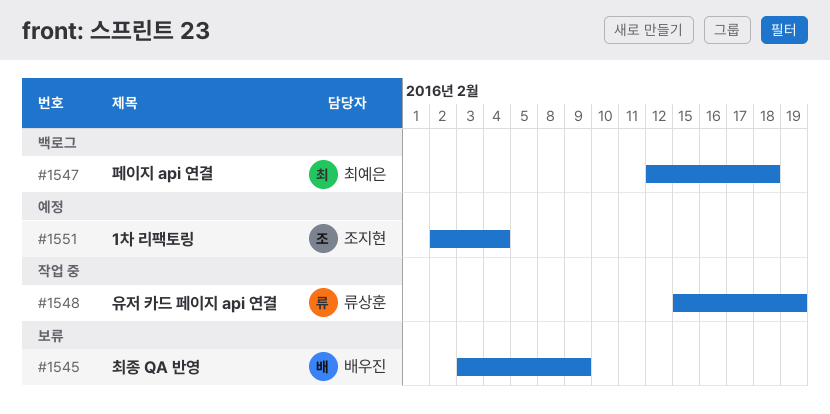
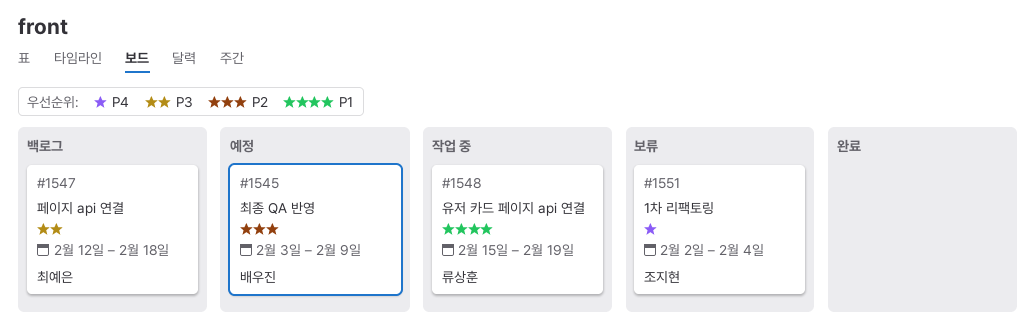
#1545, status: 보류 -> 예정
#1551, status: 예정 -> 보류

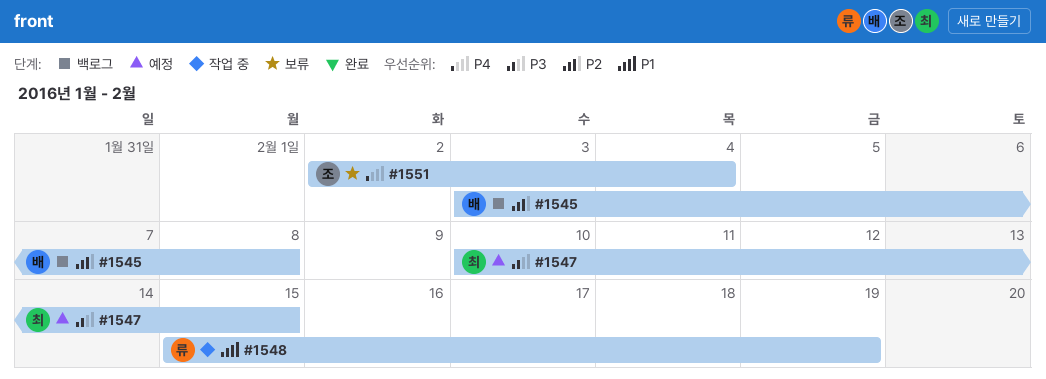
#1545, status: 예정 -> 백로그
#1545, due: Feb 9 -> Feb 8
#1547, status: 백로그 -> 예정
#1547, start: Feb 12 -> Feb 10
#1547, due: Feb 18 -> Feb 15

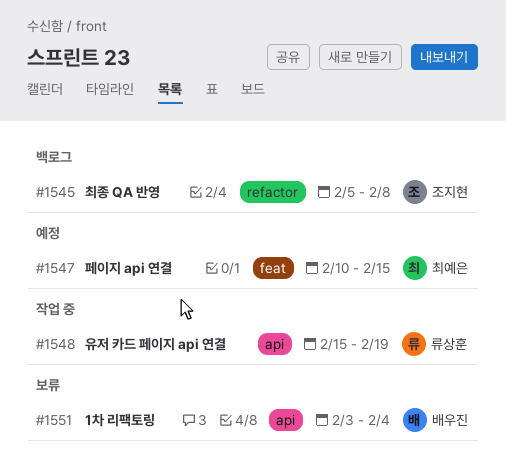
#1545, owner: 배우진 -> 조지현
#1545, start: Feb 3 -> Feb 5
#1551, owner: 조지현 -> 배우진
#1551, start: Feb 2 -> Feb 3

